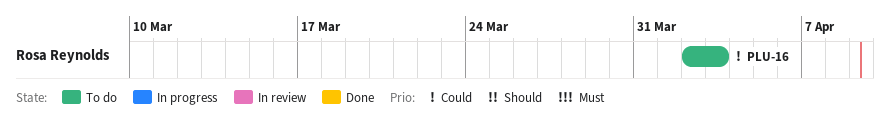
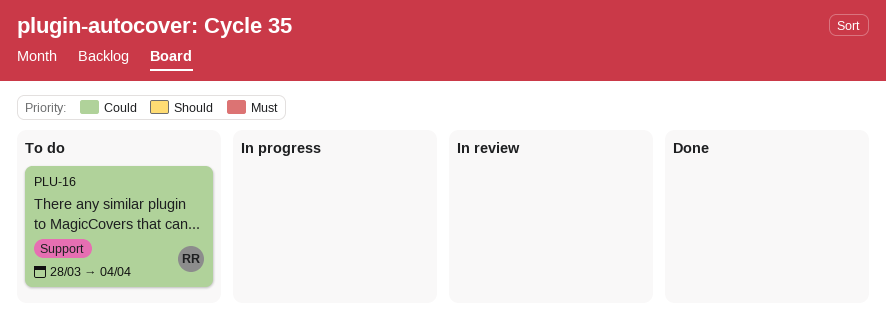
PLU-16, start: Apr 2 -> Mar 28
PLU-16, due: Apr 3 -> Apr 4

